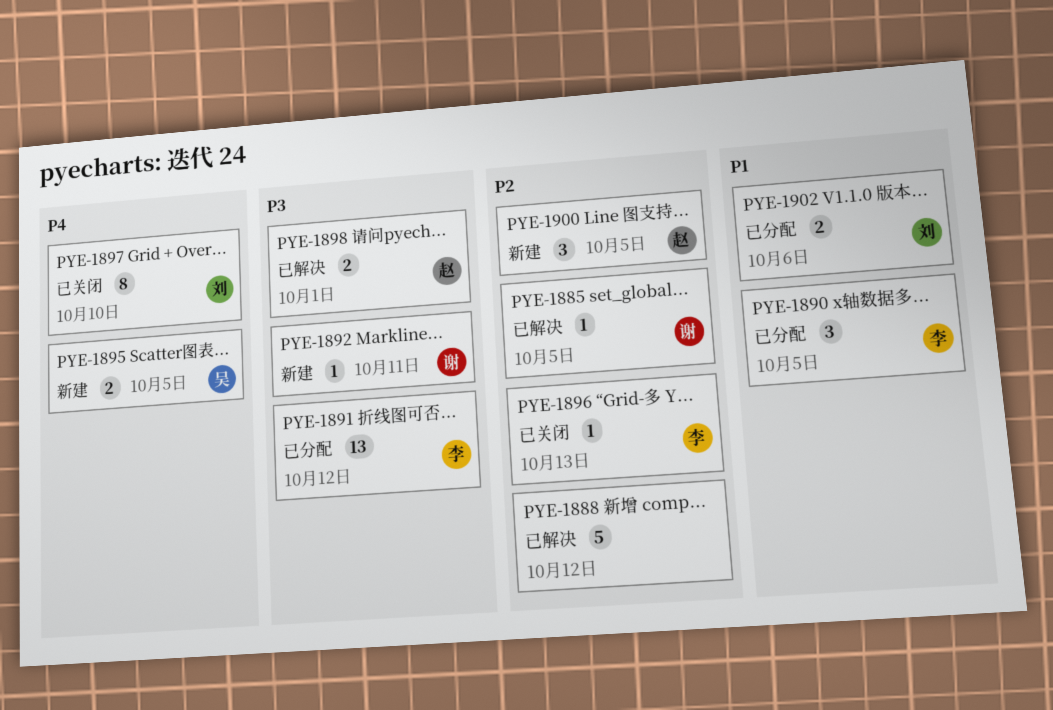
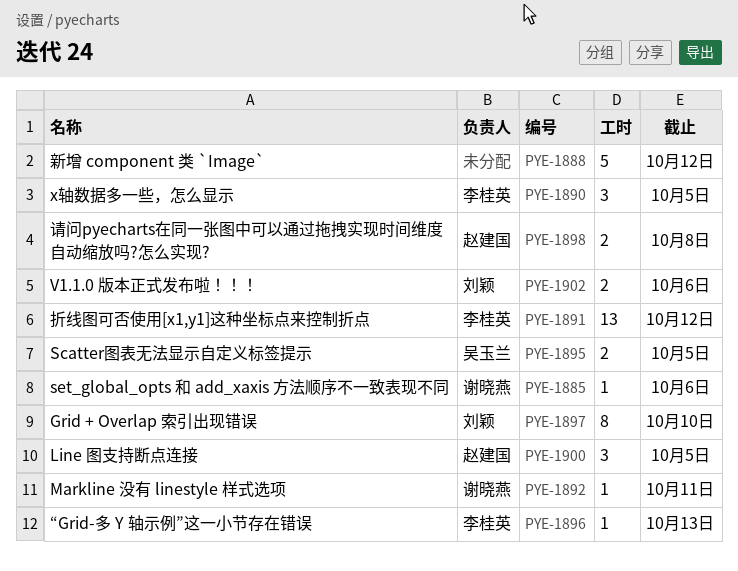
PYE-1885, due: Oct 5 -> Oct 6
PYE-1898, due: Oct 1 -> Oct 8

